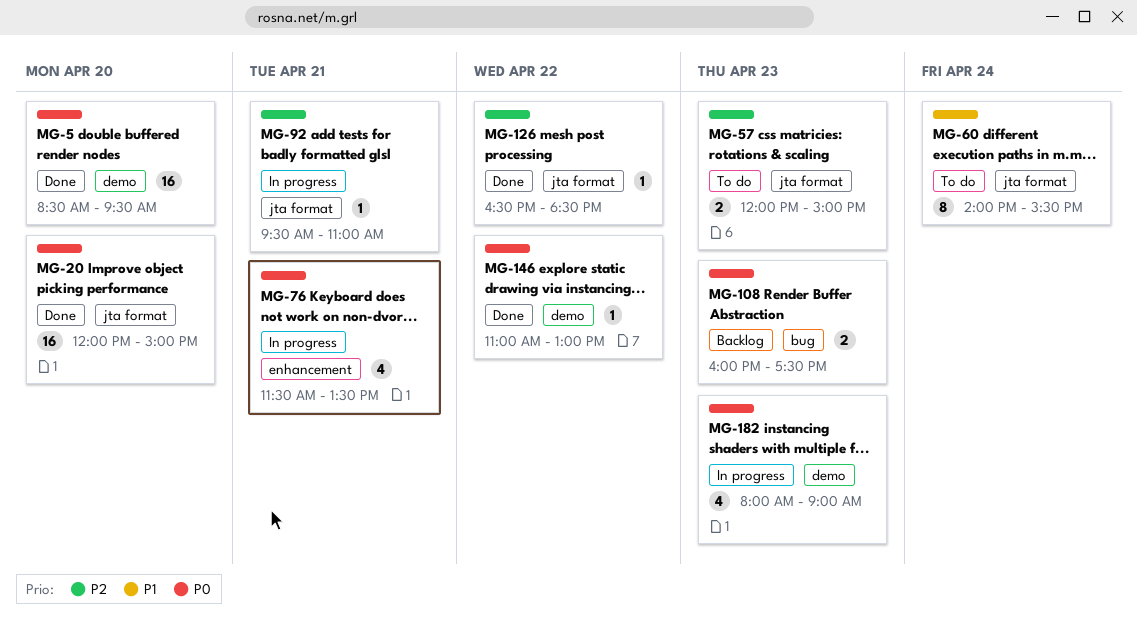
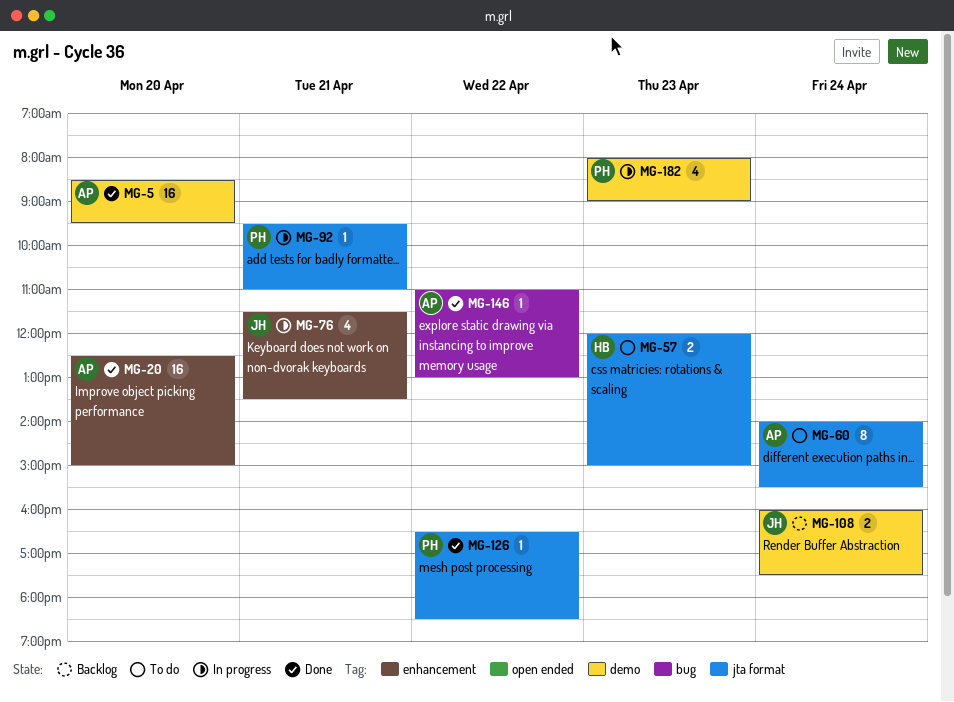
MG-20, label: jta format -> enhancement
MG-20, begins: 12:00 -> 12:30
MG-108, label: bug -> demo
MG-108, day: Apr 23 -> Apr 24
MG-146, label: demo -> bug

